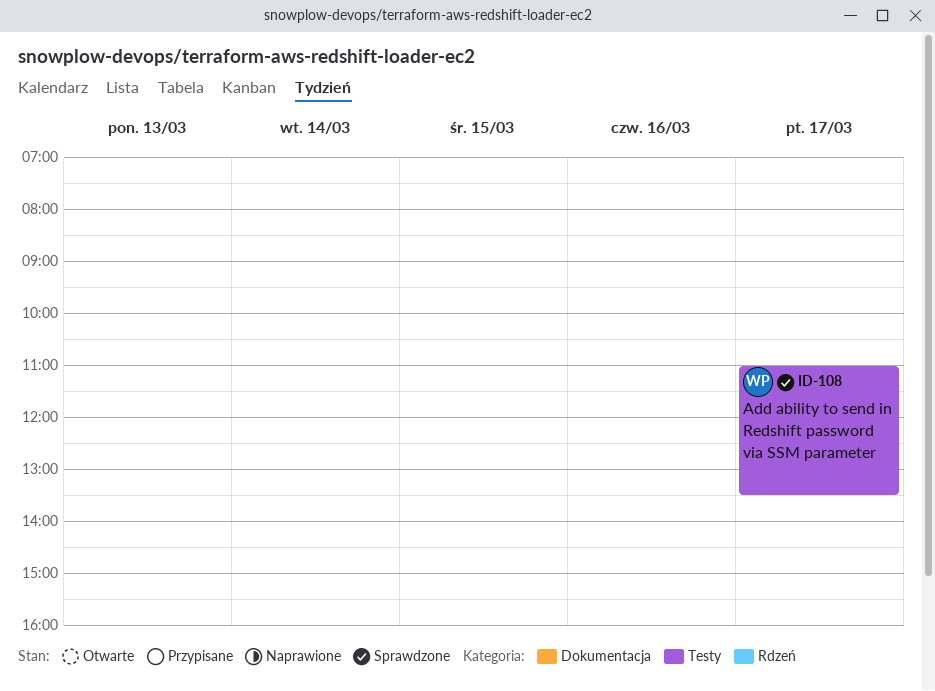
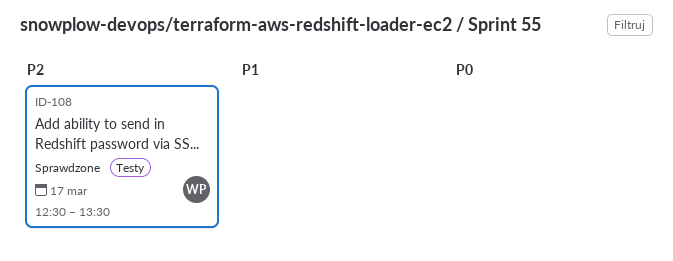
ID-108, begins: 11:00 -> 12:30

